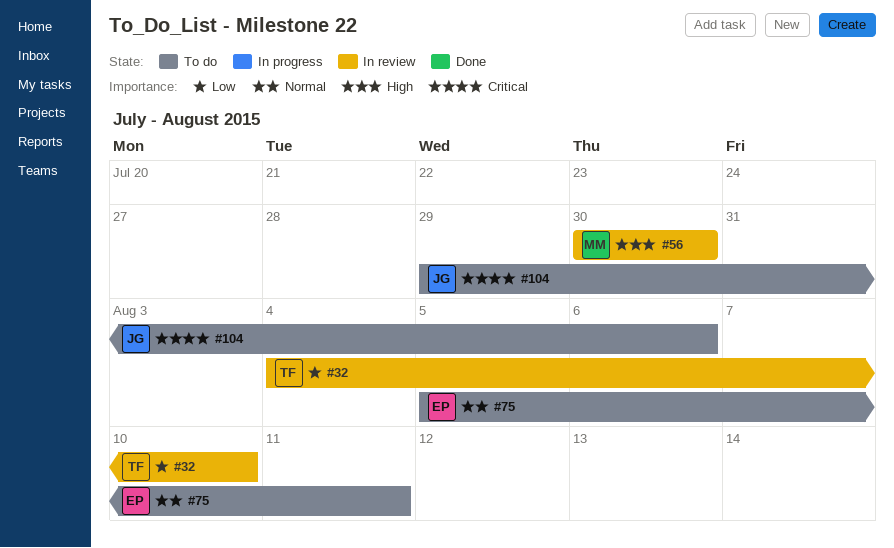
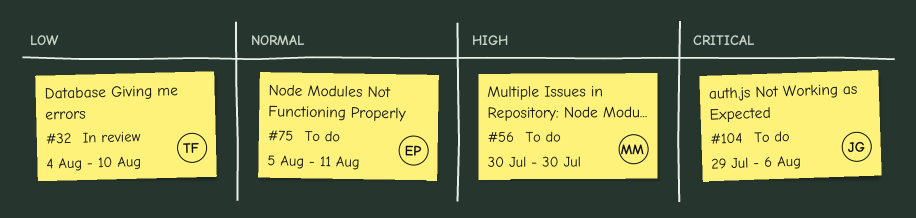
#56, status: In review -> To do

